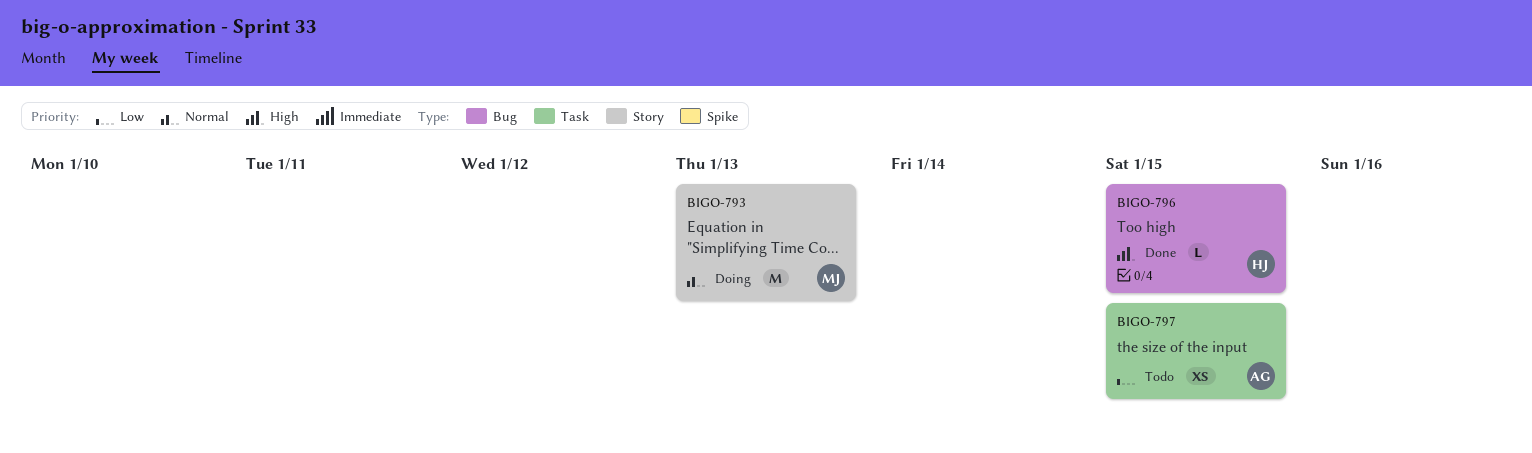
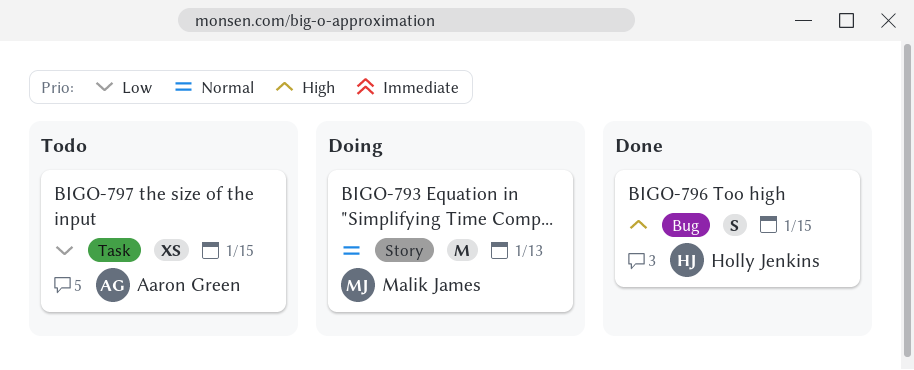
BIGO-796, estimate: L -> S

